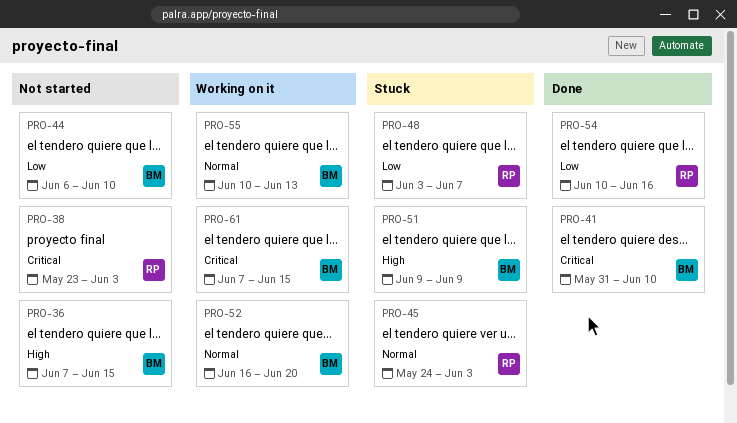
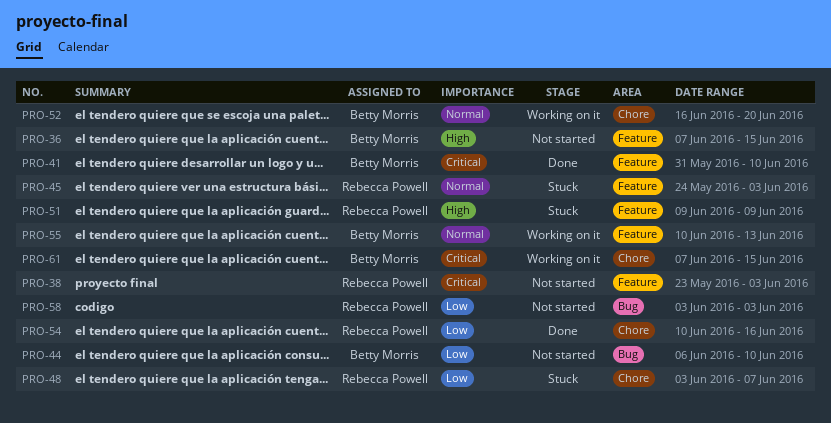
PRO-51, owner: Betty Morris -> Rebecca Powell
PRO-58: none -> present

